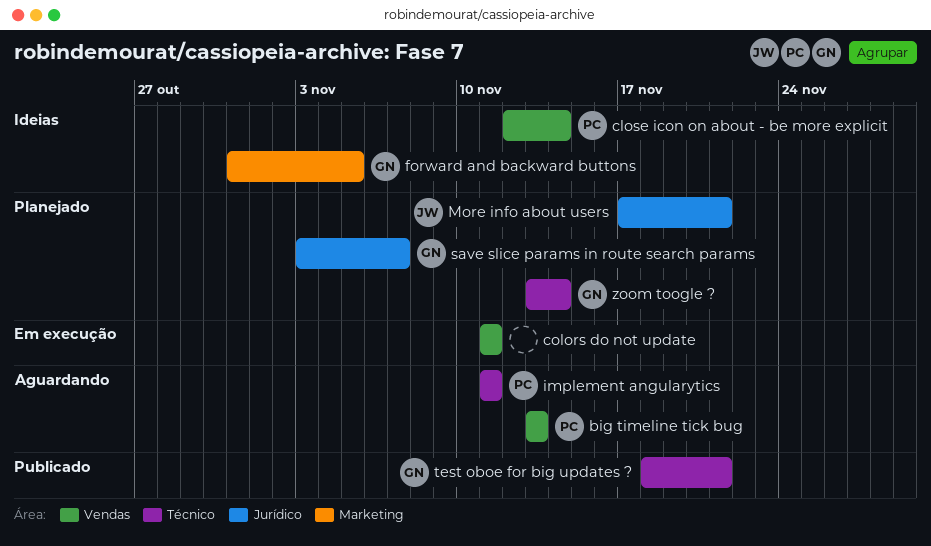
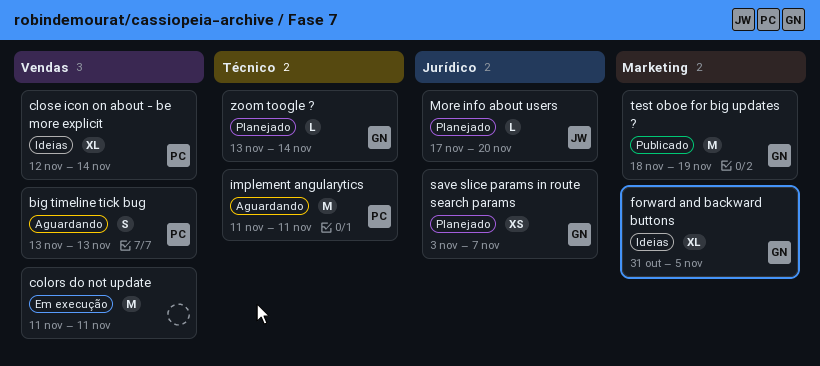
More info about users, due: Nov 21 -> Nov 20
test oboe for big updates ?, label: Técnico -> Marketing
test oboe for big updates ?, due: Nov 21 -> Nov 19

